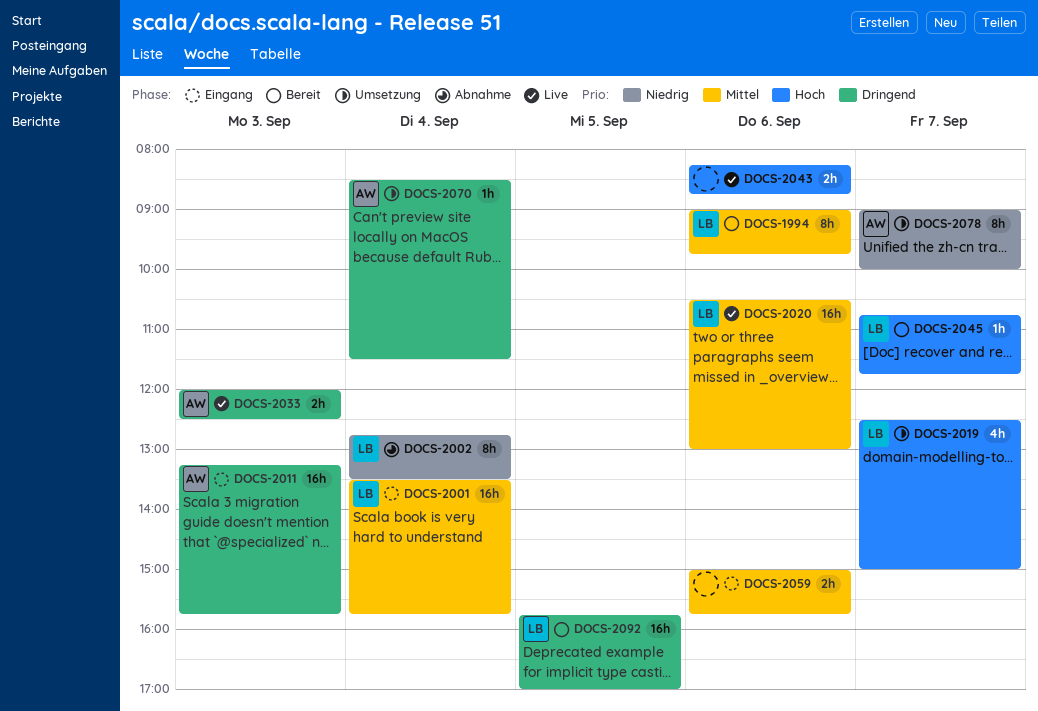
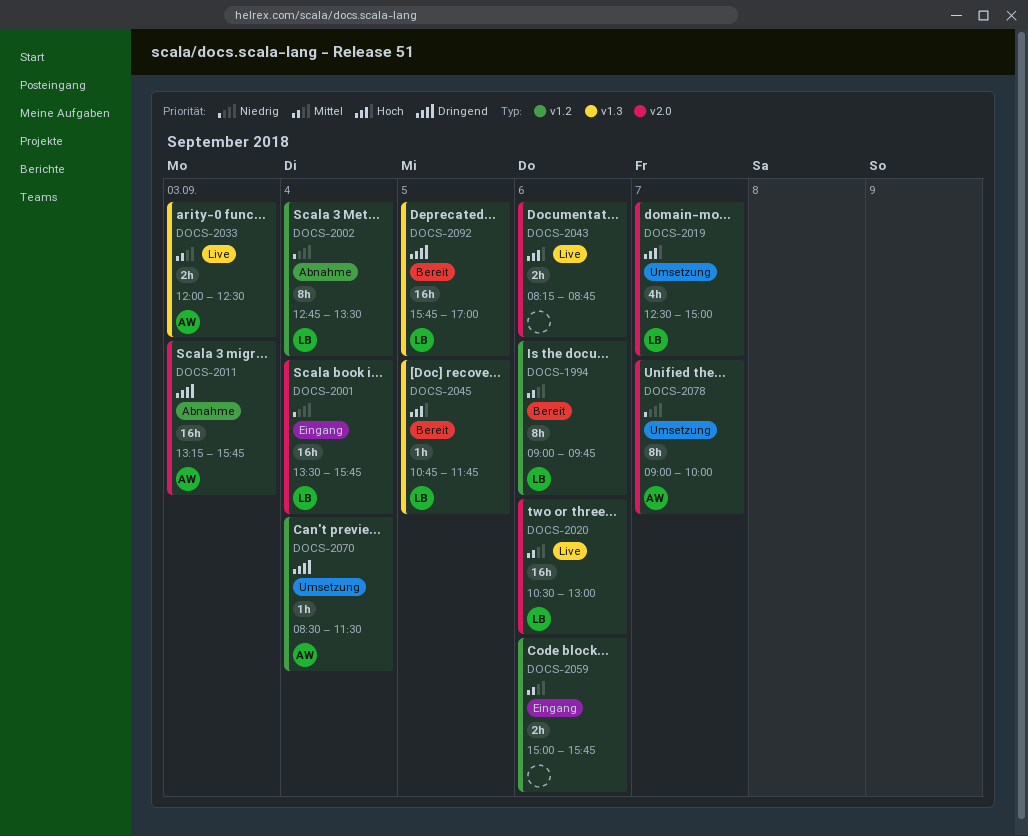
DOCS-2001, priority: Mittel -> Niedrig
DOCS-2011, status: Eingang -> Abnahme
DOCS-2033, priority: Dringend -> Mittel
DOCS-2045, day: Sep 7 -> Sep 5

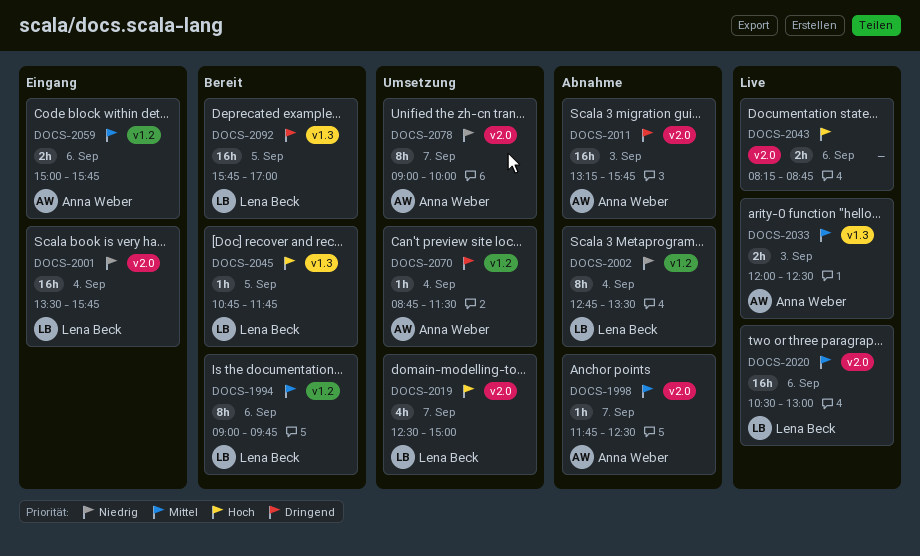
DOCS-1998: none -> present
DOCS-2059, owner: none -> Anna Weber
DOCS-2070, begins: 08:30 -> 08:45

